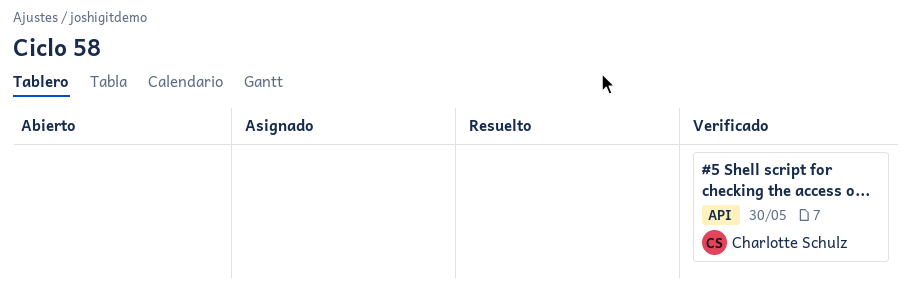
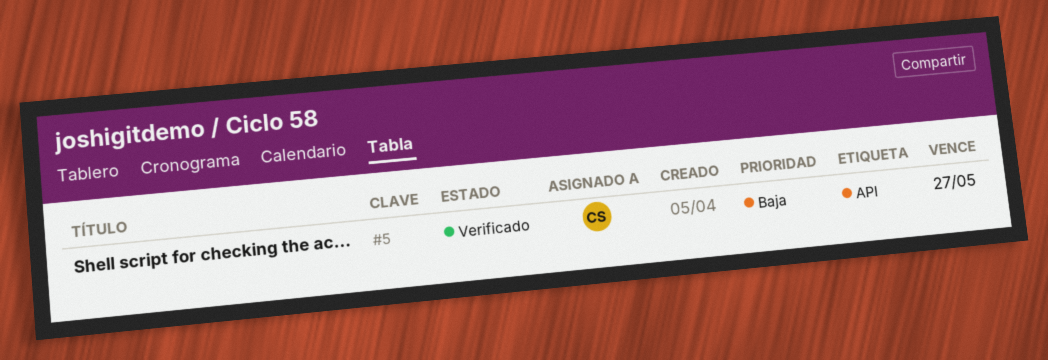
#5, due: May 30 -> May 27

